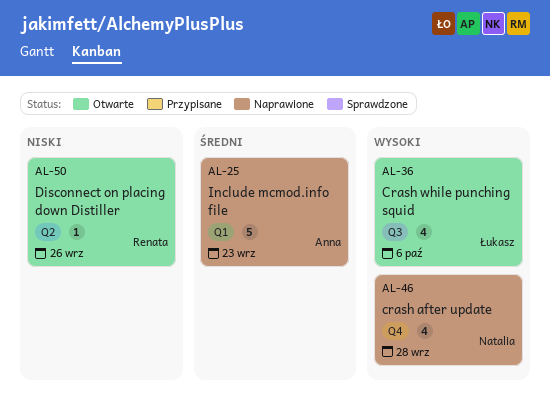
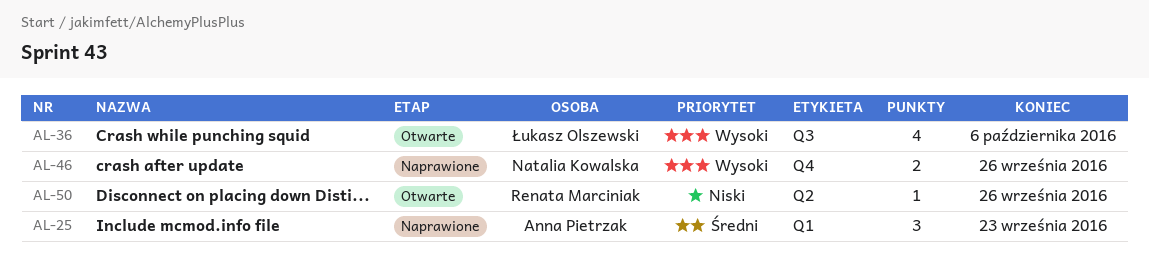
AL-25, estimate: 5 -> 3
AL-46, estimate: 4 -> 2
AL-46, due: Sep 28 -> Sep 26

